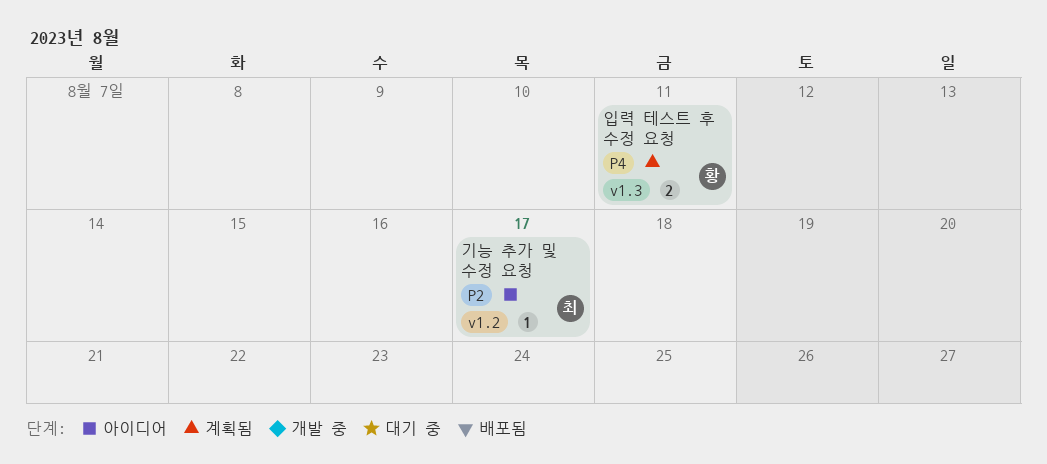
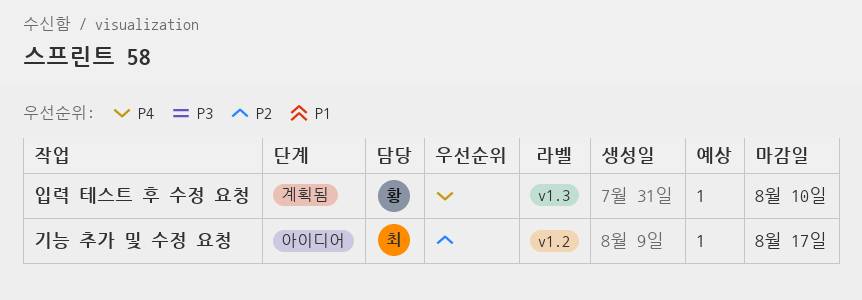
입력 테스트 후 수정 요청, estimate: 2 -> 1
입력 테스트 후 수정 요청, due: Aug 11 -> Aug 10

